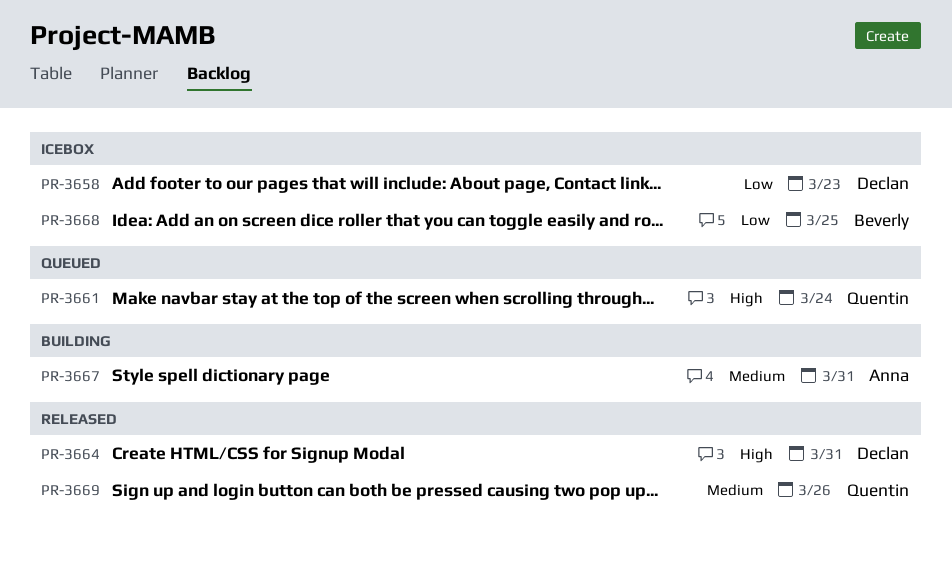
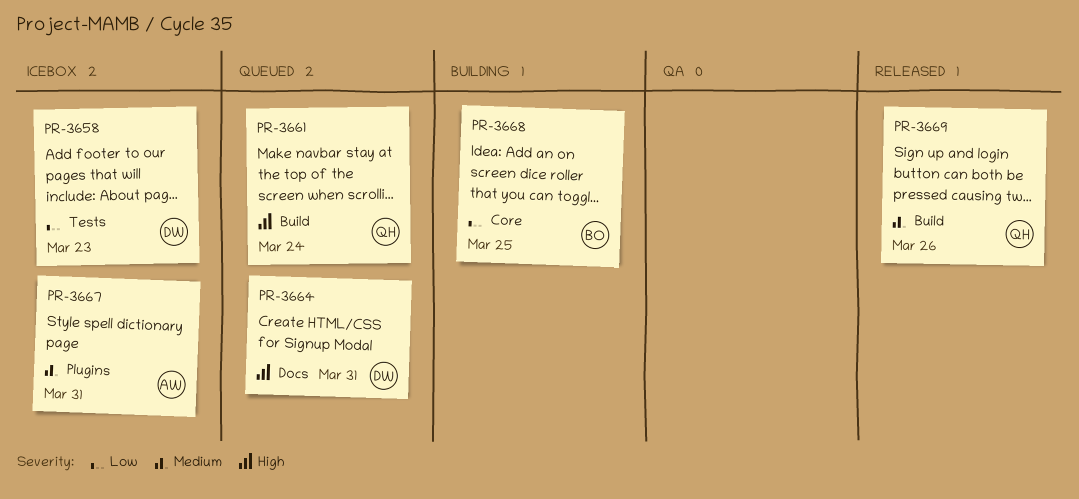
PR-3664, status: Released -> Queued
PR-3667, status: Building -> Icebox
PR-3668, status: Icebox -> Building

